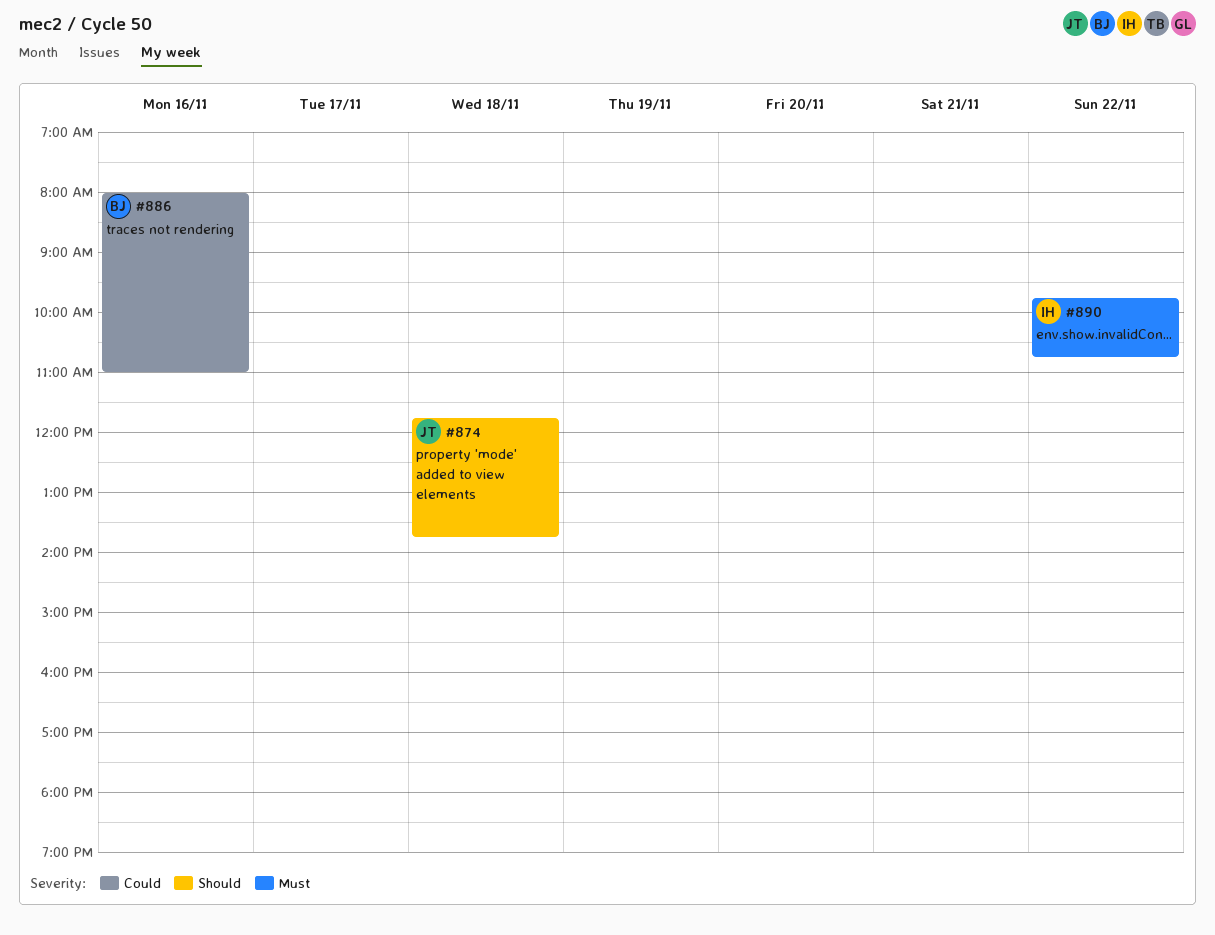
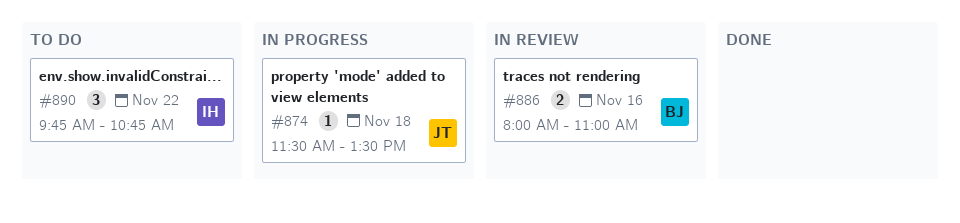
#874, begins: 11:45 -> 11:30
#874, ends: 13:45 -> 13:30

